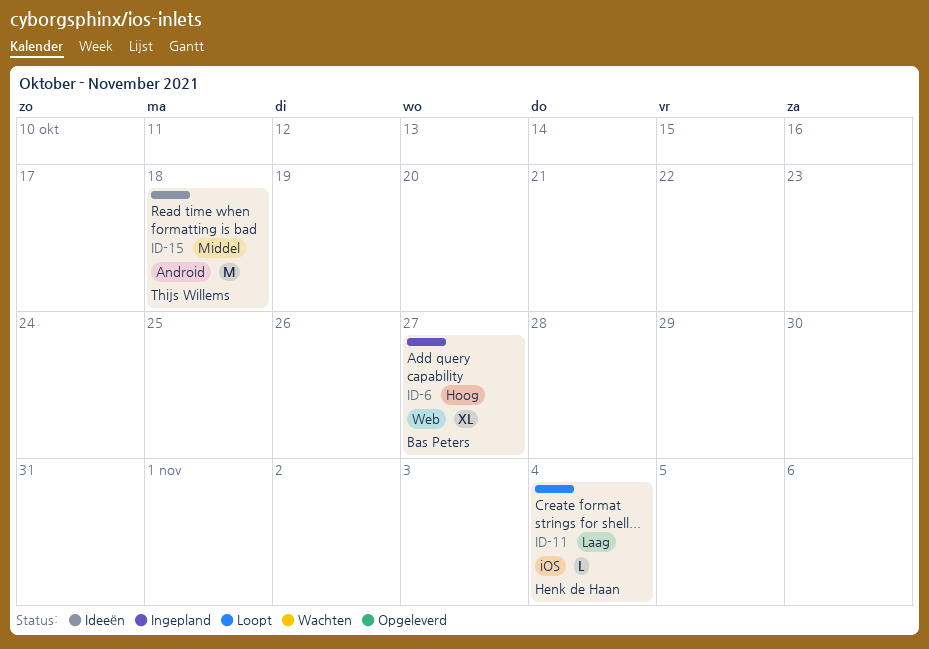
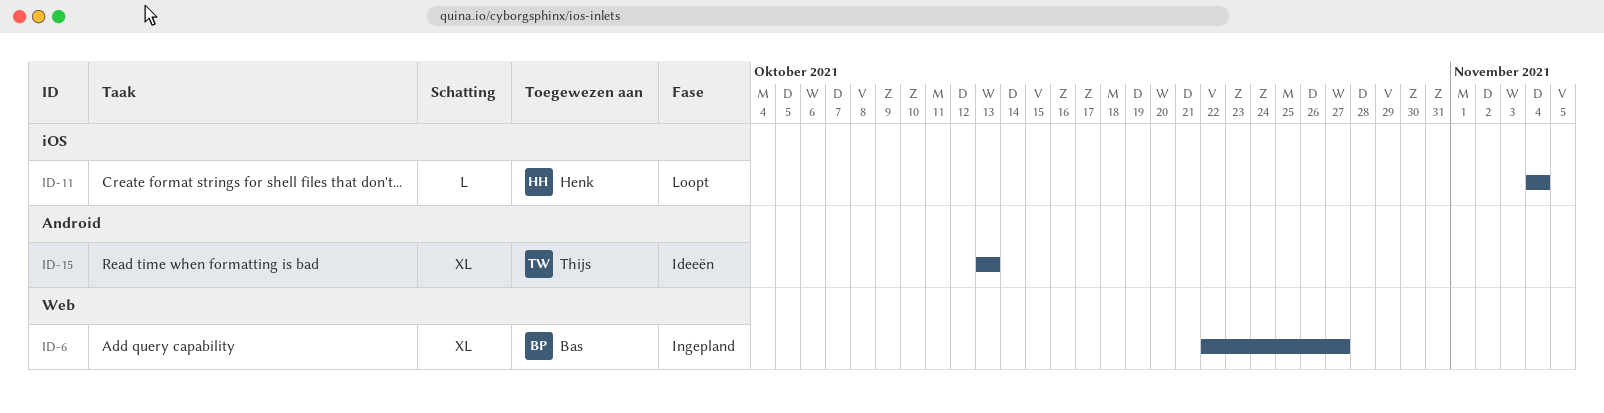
ID-15, estimate: M -> XL
ID-15, due: Oct 18 -> Oct 13

